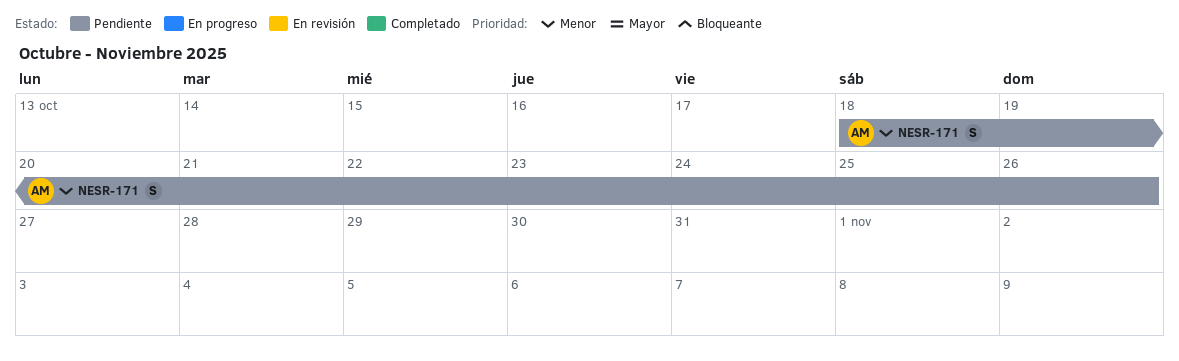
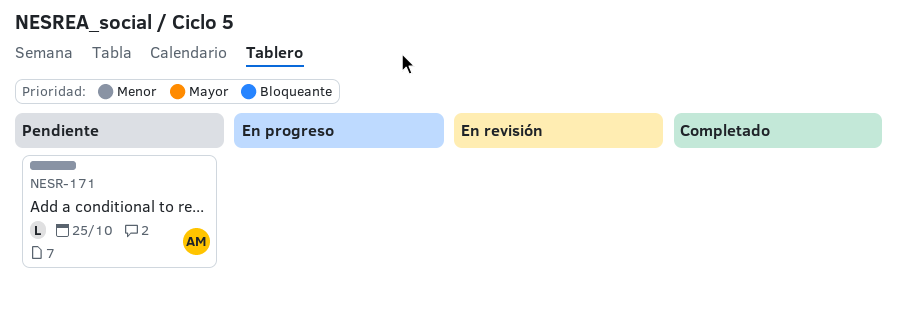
NESR-171, estimate: S -> L
NESR-171, due: Oct 26 -> Oct 25

